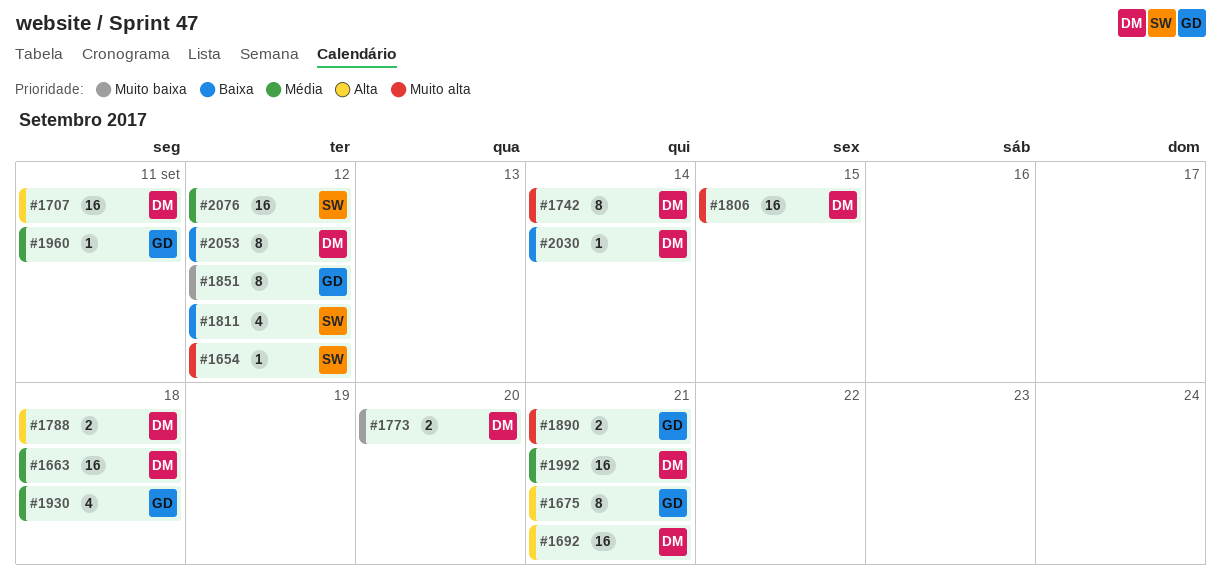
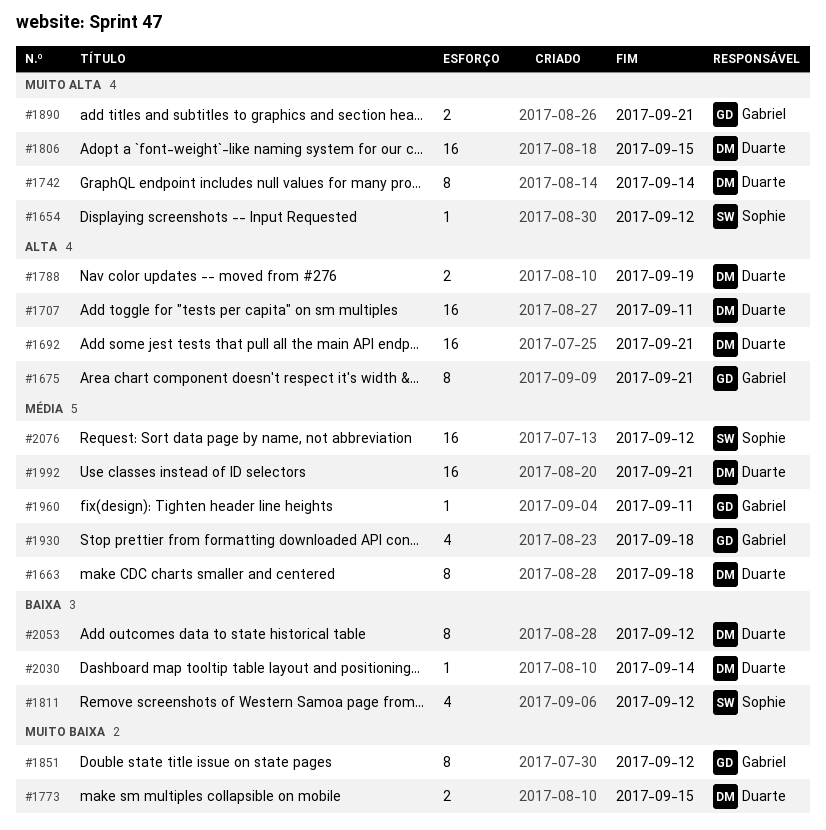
#1663, estimate: 16 -> 8
#1773, due: Sep 20 -> Sep 15
#1788, due: Sep 18 -> Sep 19

